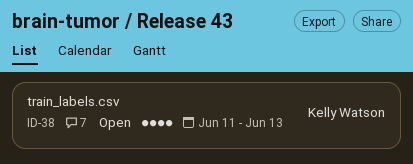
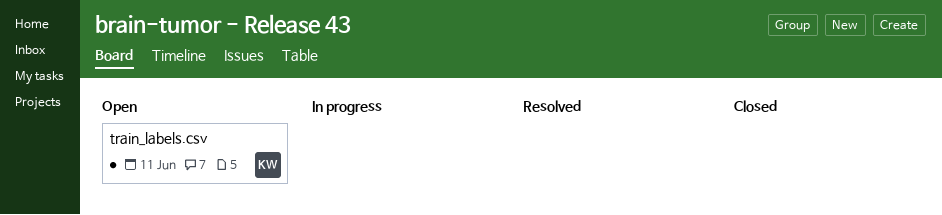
train_labels.csv, estimate: 4 -> 1
train_labels.csv, due: Jun 13 -> Jun 11

